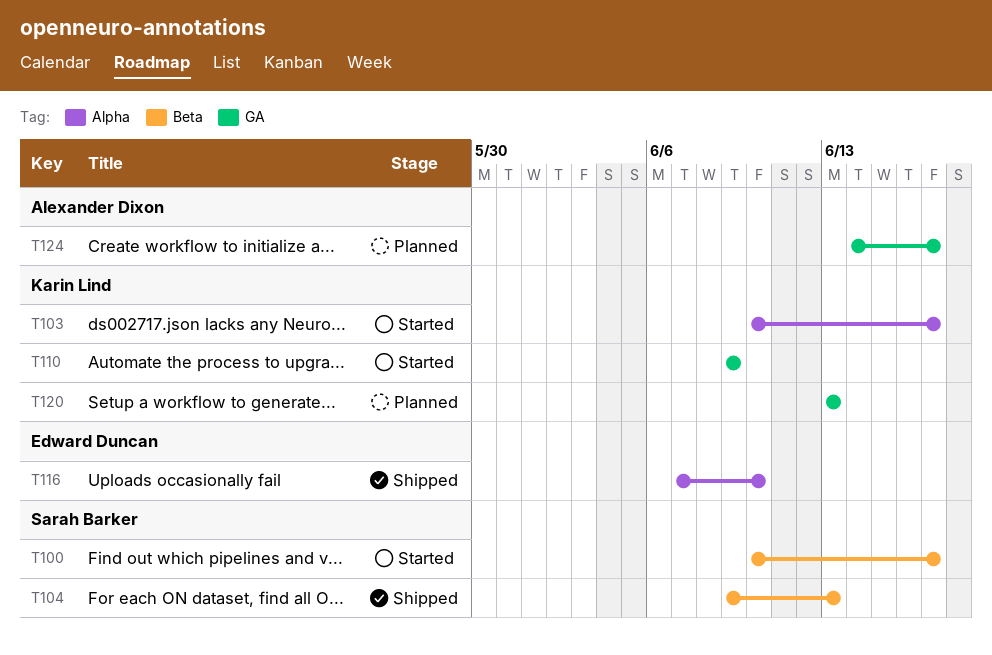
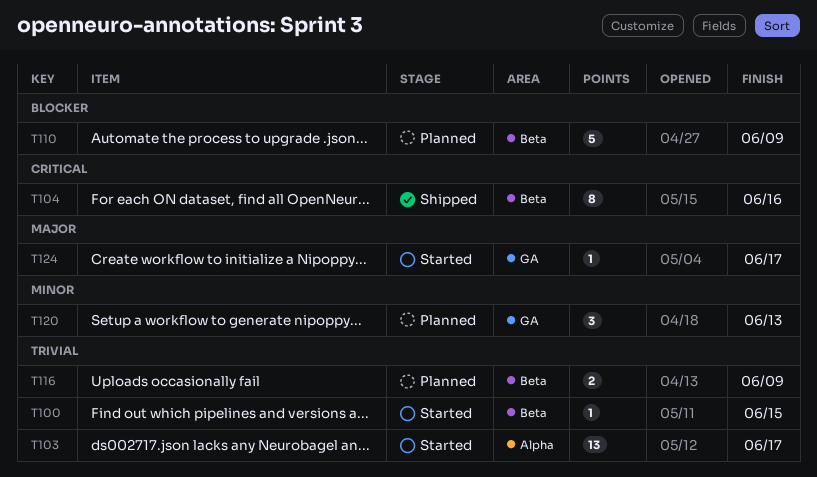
T100, due: Jun 17 -> Jun 15
T104, due: Jun 13 -> Jun 16
T110, status: Started -> Planned
T110, label: GA -> Beta
T116, status: Shipped -> Planned
T116, label: Alpha -> Beta
T116, due: Jun 10 -> Jun 9
T124, status: Planned -> Started

